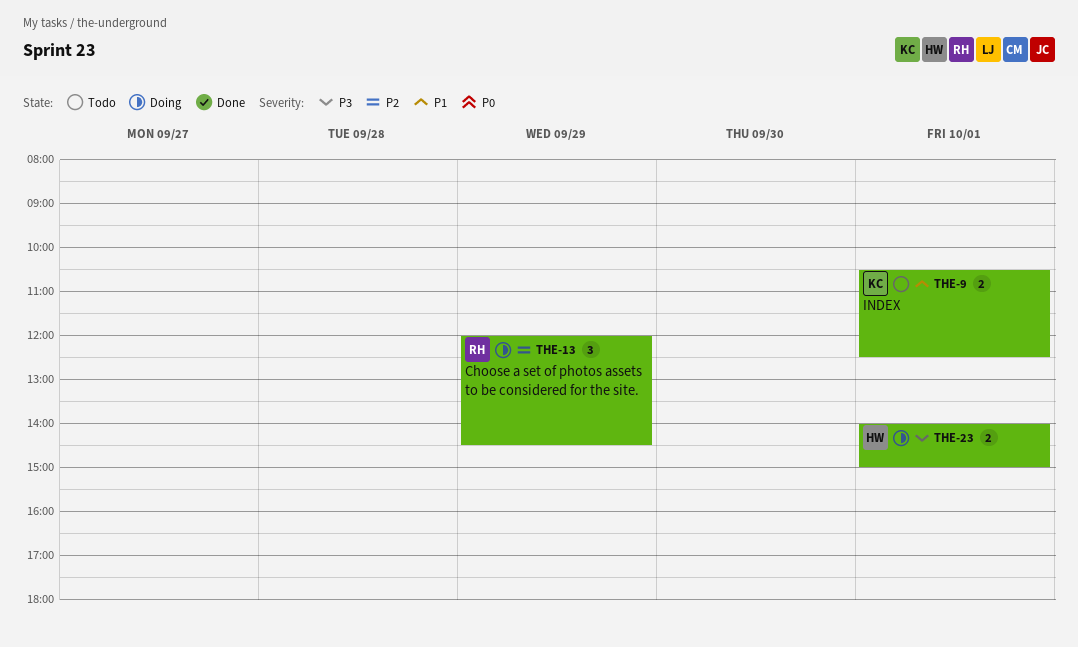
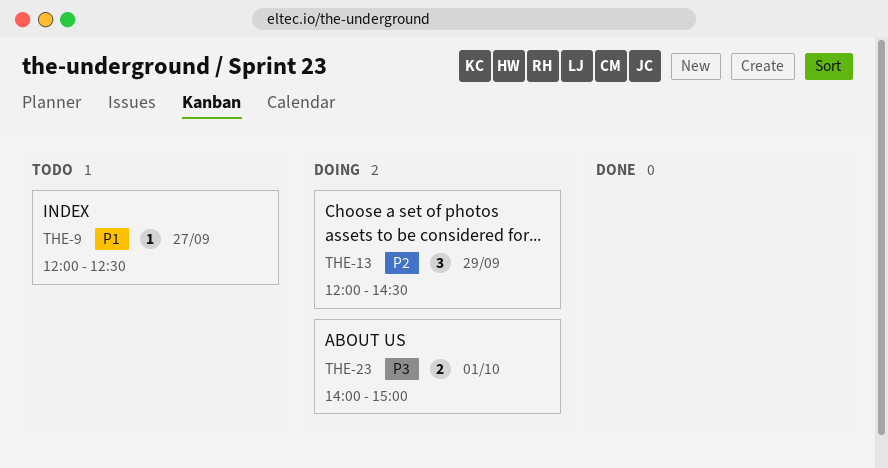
THE-9, estimate: 2 -> 1
THE-9, day: Oct 1 -> Sep 27
THE-9, begins: 10:30 -> 12:00

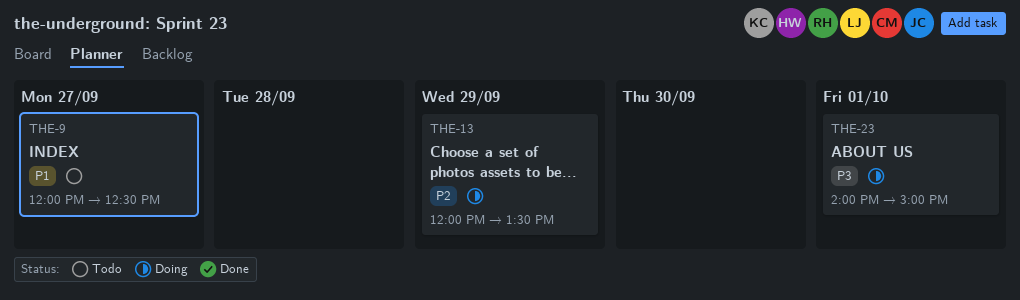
THE-13, ends: 14:30 -> 13:30

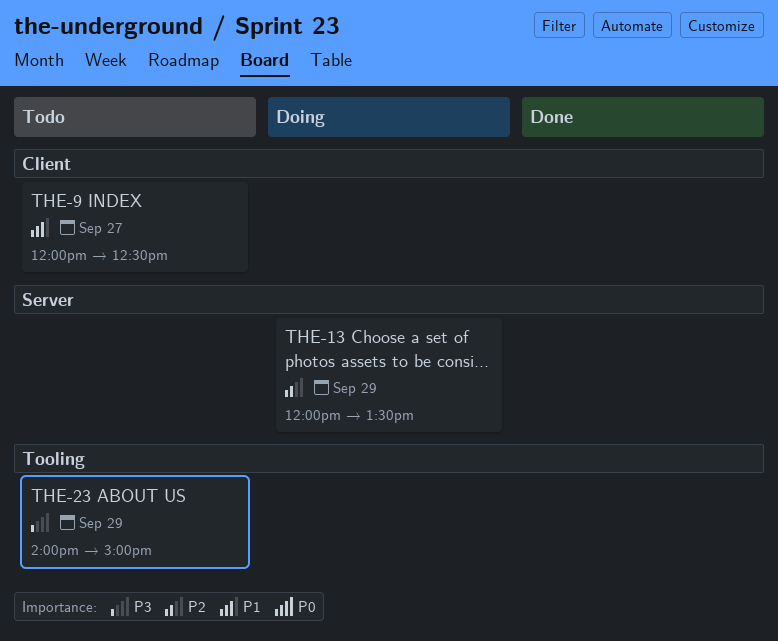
THE-23, status: Doing -> Todo
THE-23, day: Oct 1 -> Sep 29

